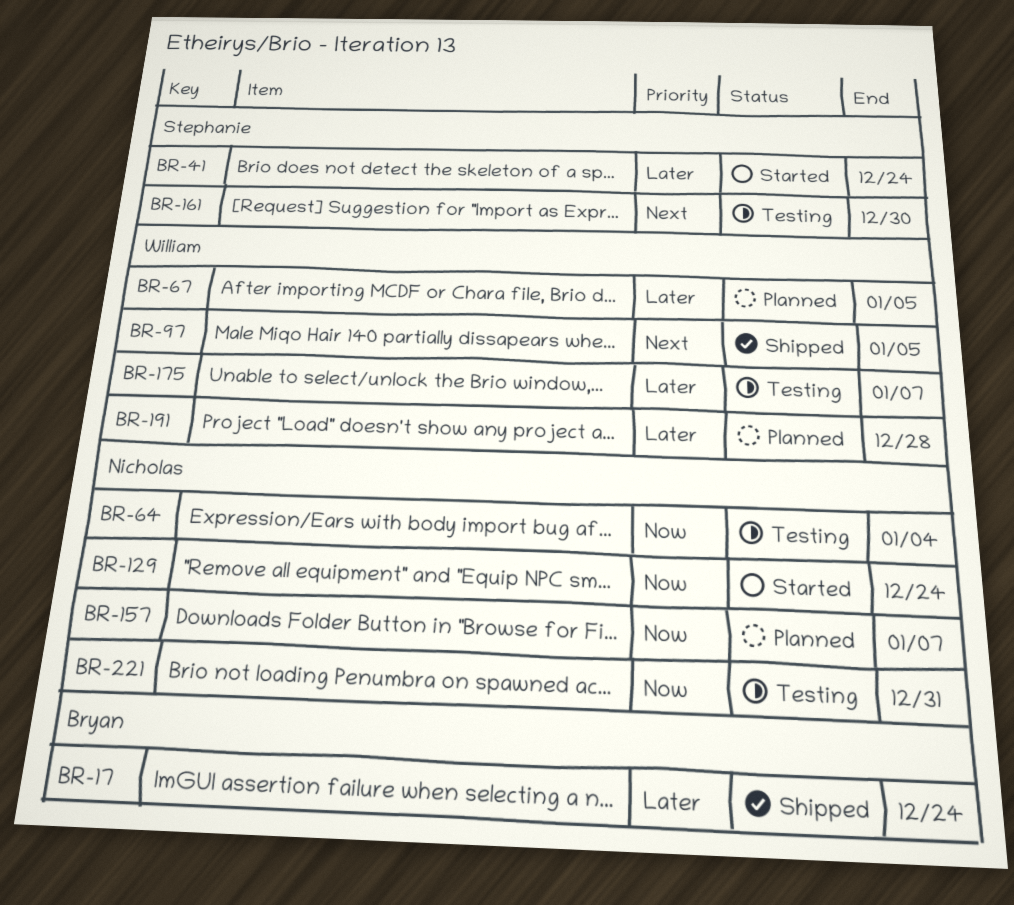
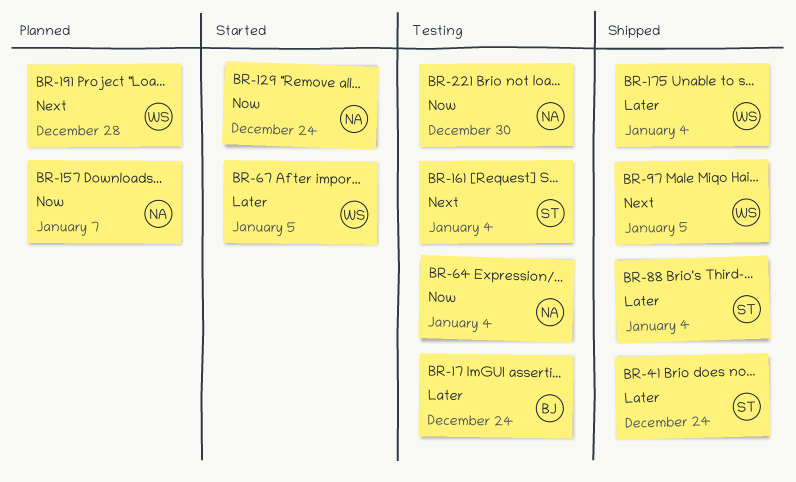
BR-17, status: Shipped -> Testing
BR-41, status: Started -> Shipped
BR-67, status: Planned -> Started
BR-88: none -> present
BR-161, due: Dec 30 -> Jan 4
BR-175, status: Testing -> Shipped
BR-175, due: Jan 7 -> Jan 4
BR-191, priority: Later -> Next
BR-221, due: Dec 31 -> Dec 30

